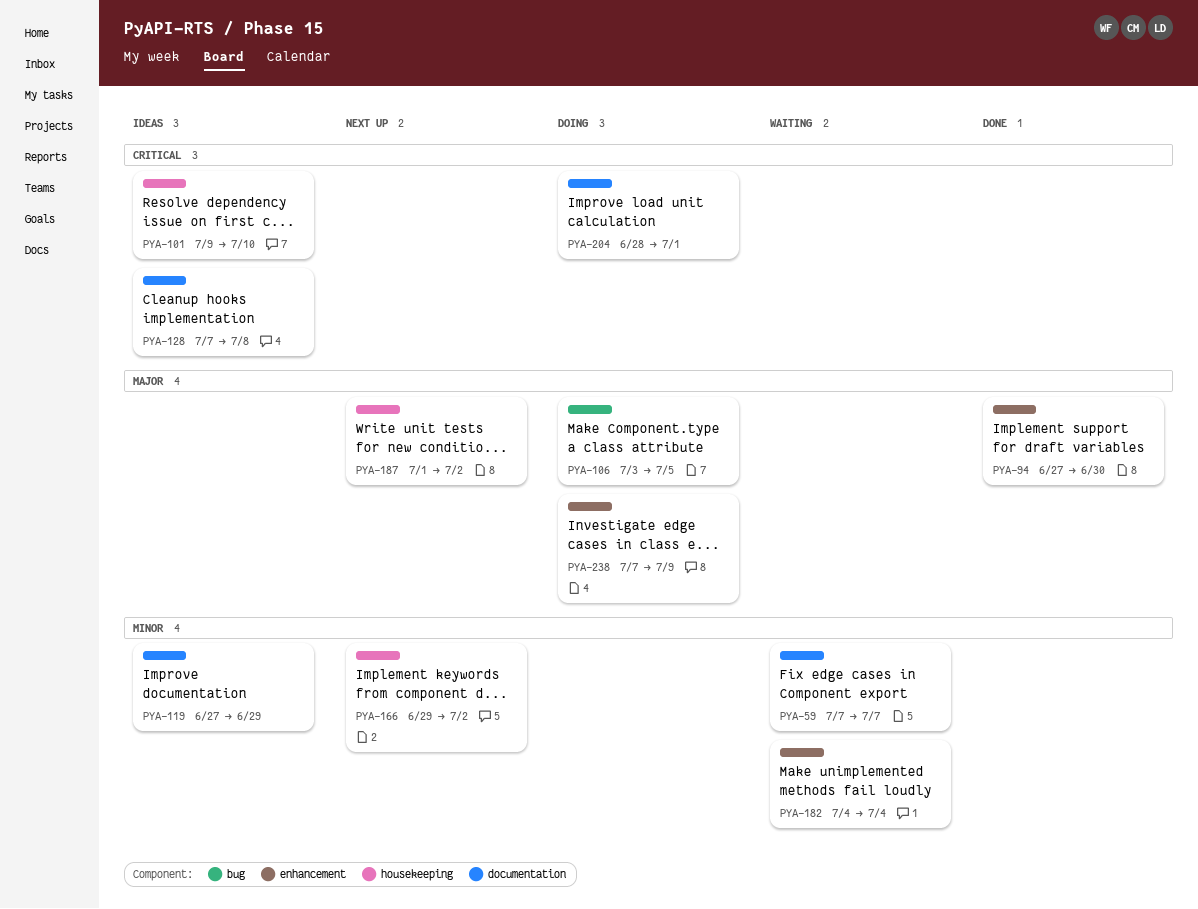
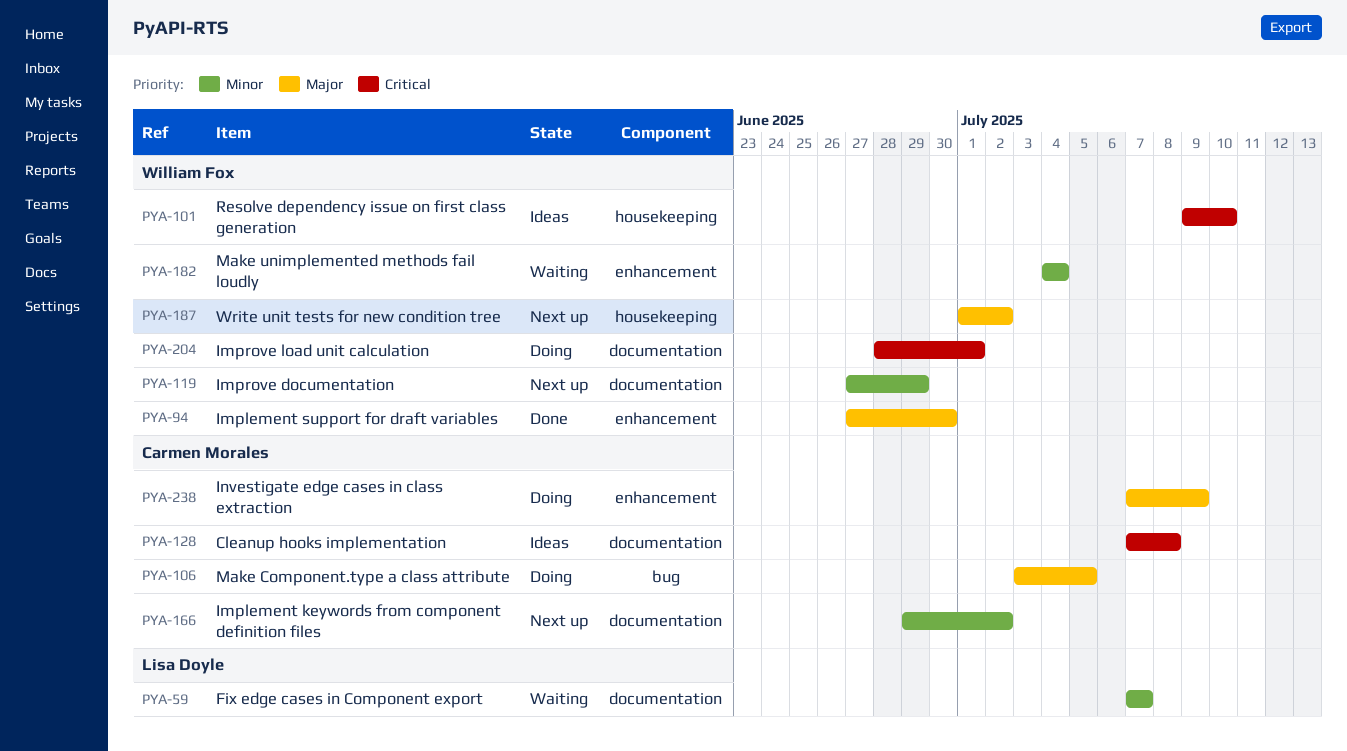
PYA-119, status: Ideas -> Next up
PYA-166, label: housekeeping -> documentation

